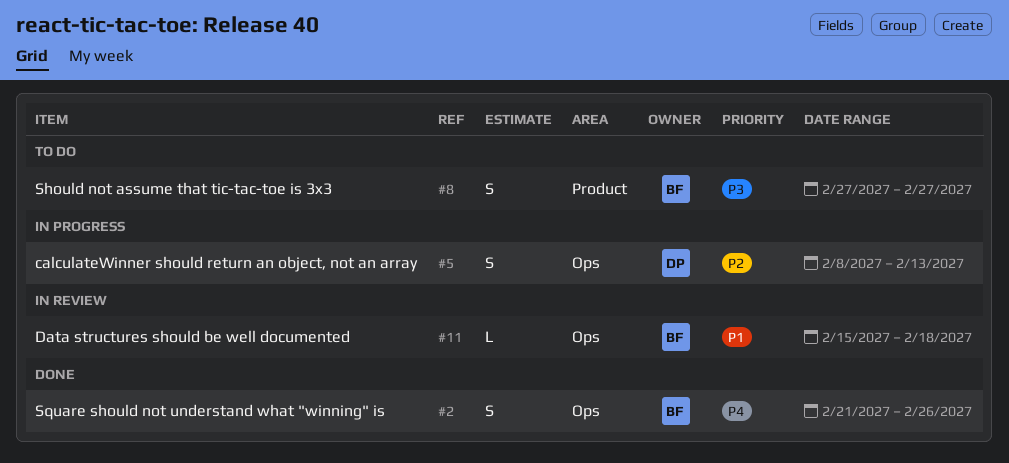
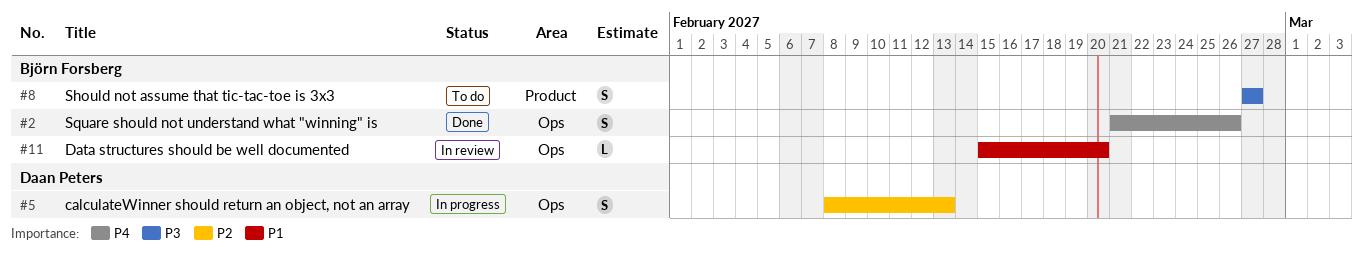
#11, due: Feb 18 -> Feb 20

